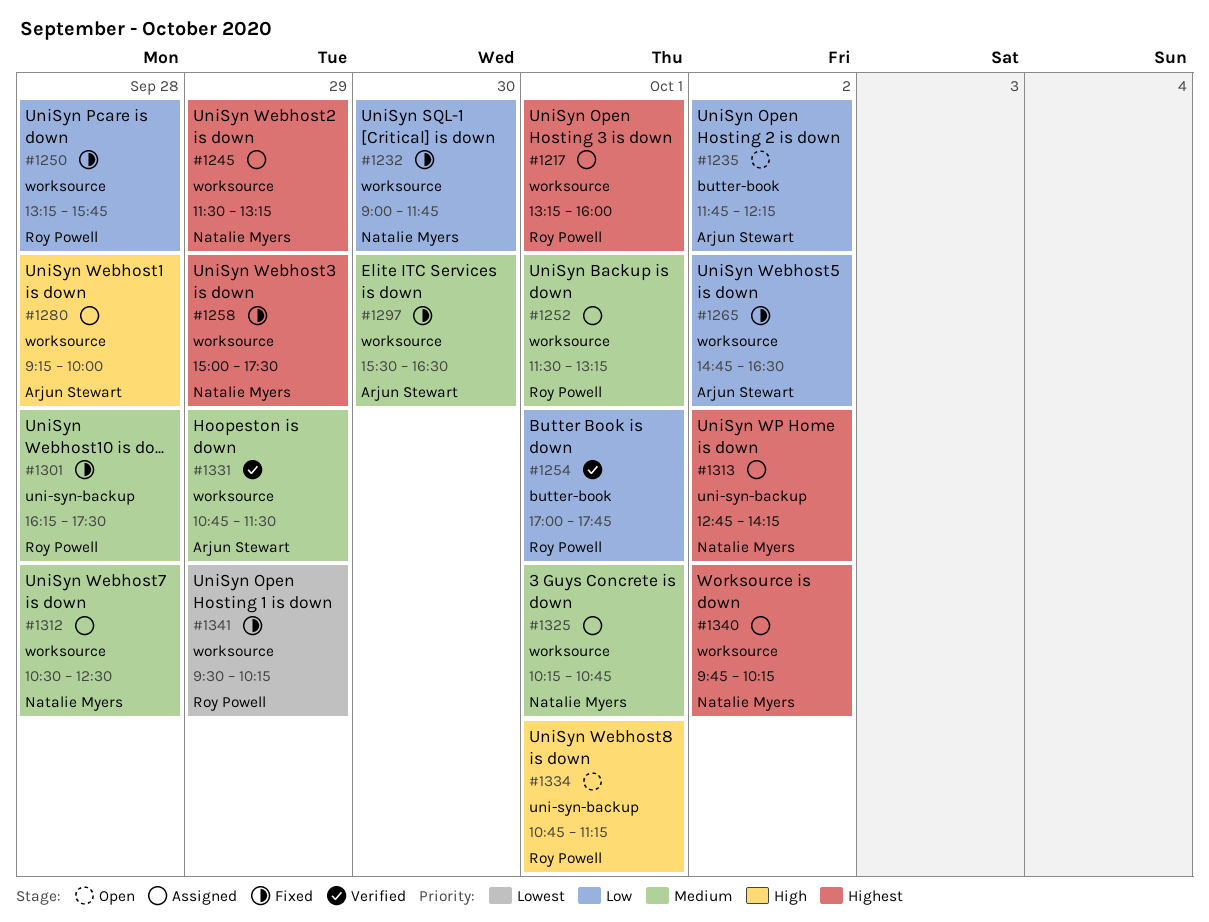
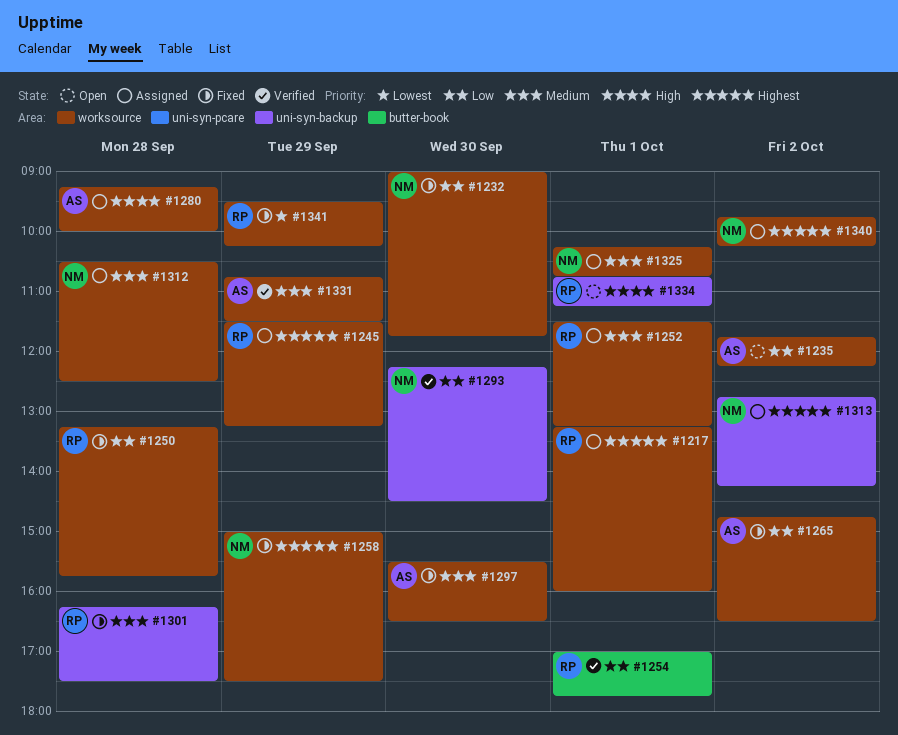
#1235, label: butter-book -> worksource
#1245, owner: Natalie Myers -> Roy Powell
#1293: none -> present

